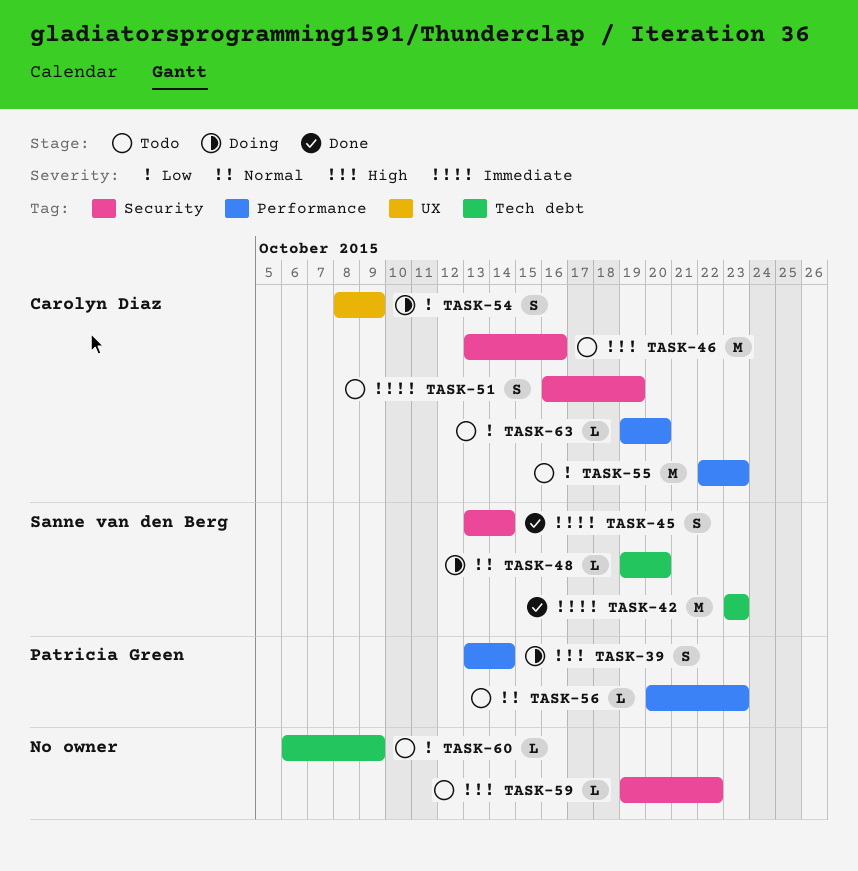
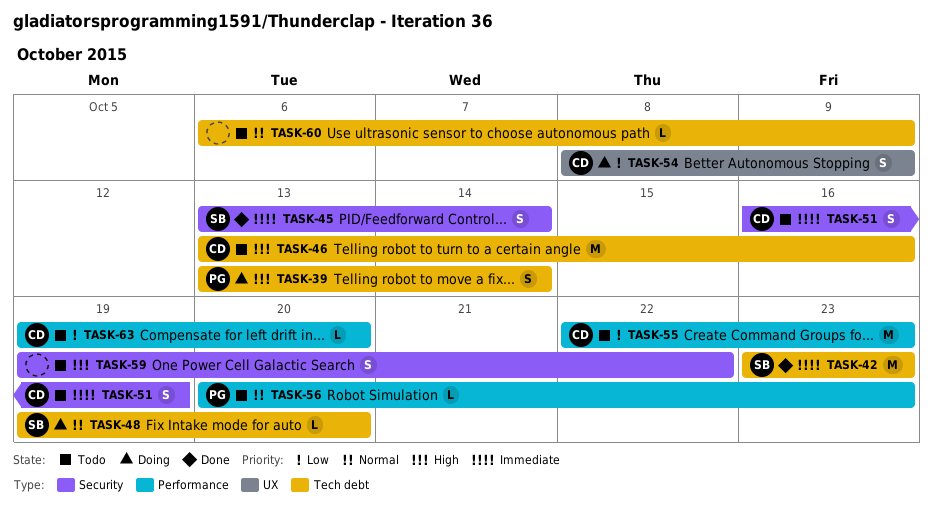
TASK-39, label: Performance -> Tech debt
TASK-46, label: Security -> Tech debt
TASK-59, estimate: L -> S
TASK-60, priority: Low -> Normal

